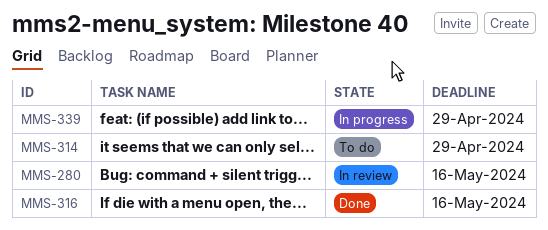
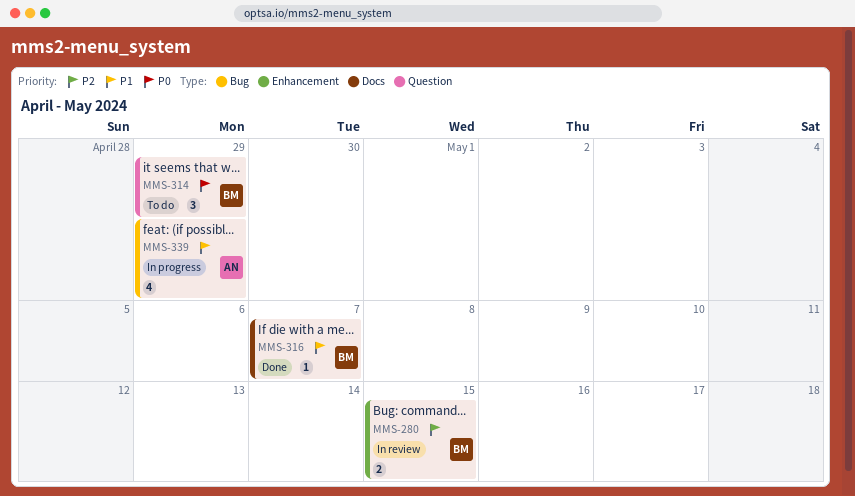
MMS-280, due: May 16 -> May 15
MMS-316, due: May 16 -> May 7

